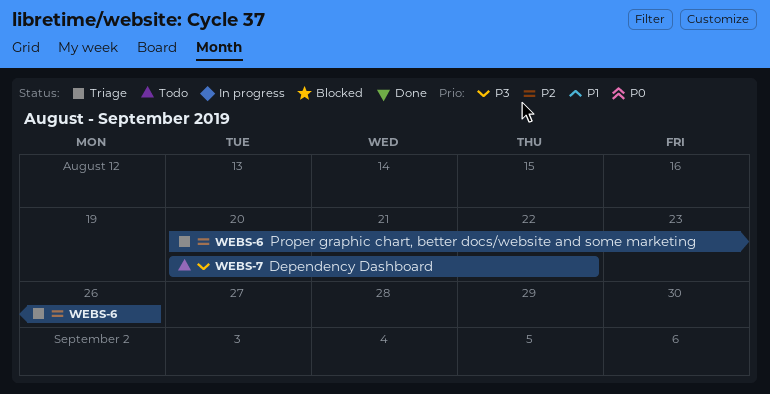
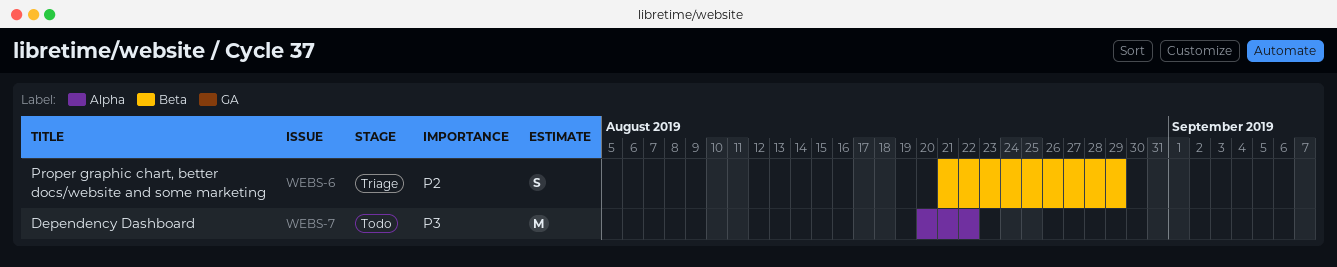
WEBS-6, start: Aug 20 -> Aug 21
WEBS-6, due: Aug 26 -> Aug 29

